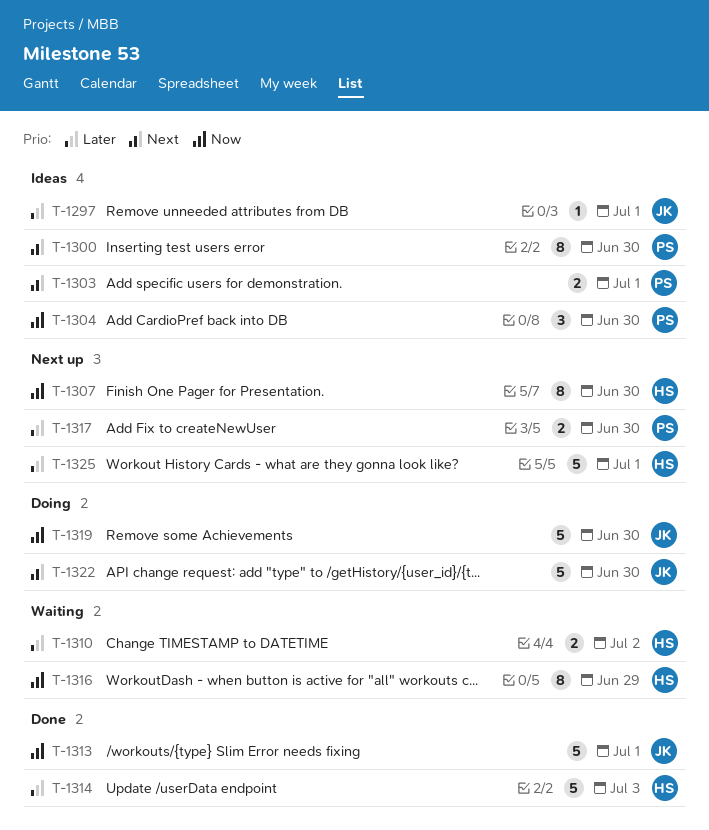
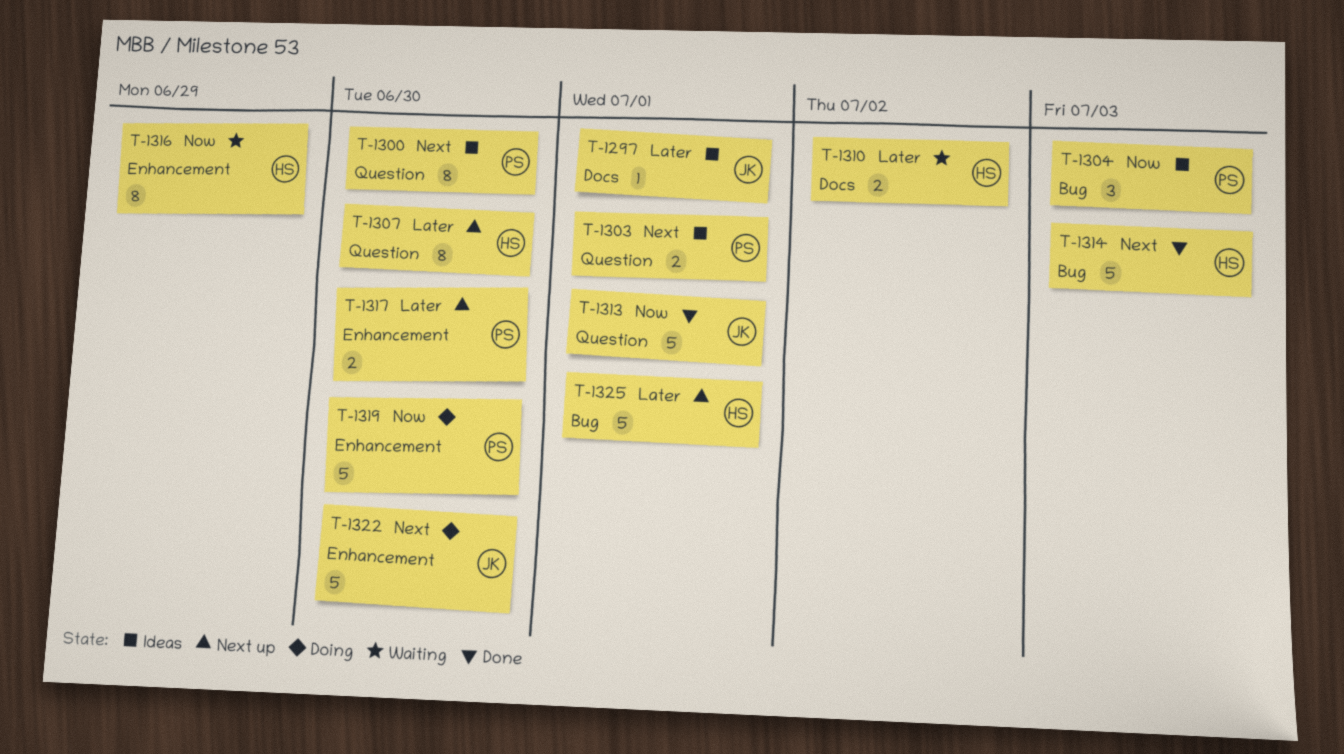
T-1304, due: Jun 30 -> Jul 3
T-1307, priority: Now -> Later
T-1314, priority: Later -> Next
T-1319, owner: JK -> PS

